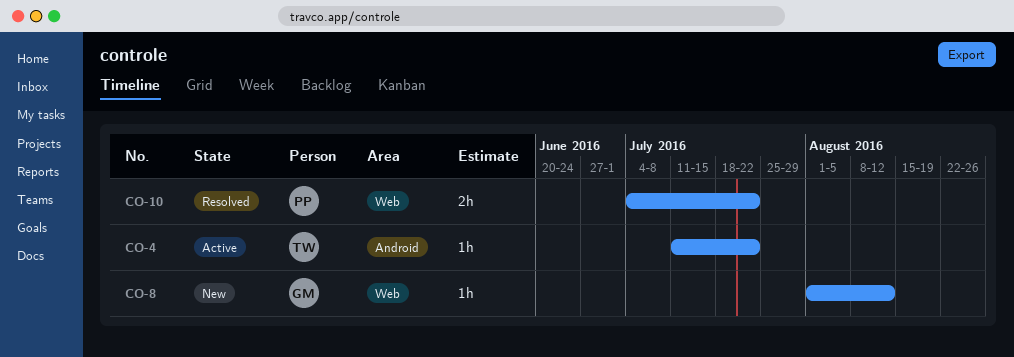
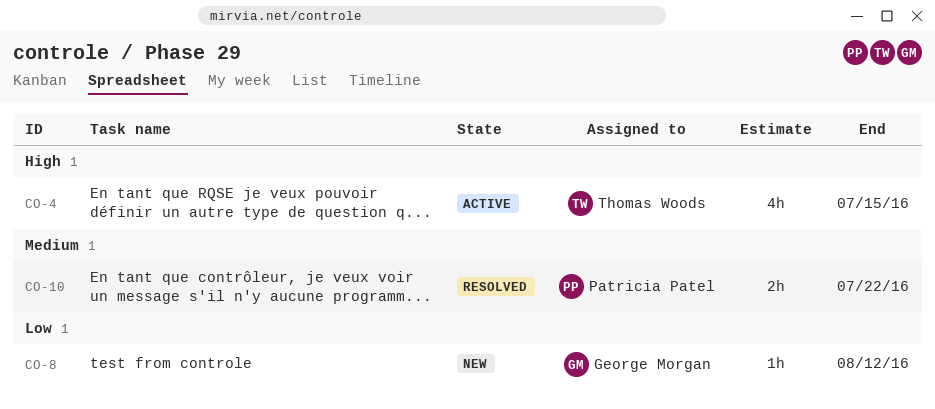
CO-4, estimate: 1h -> 4h
CO-4, due: Jul 22 -> Jul 15

